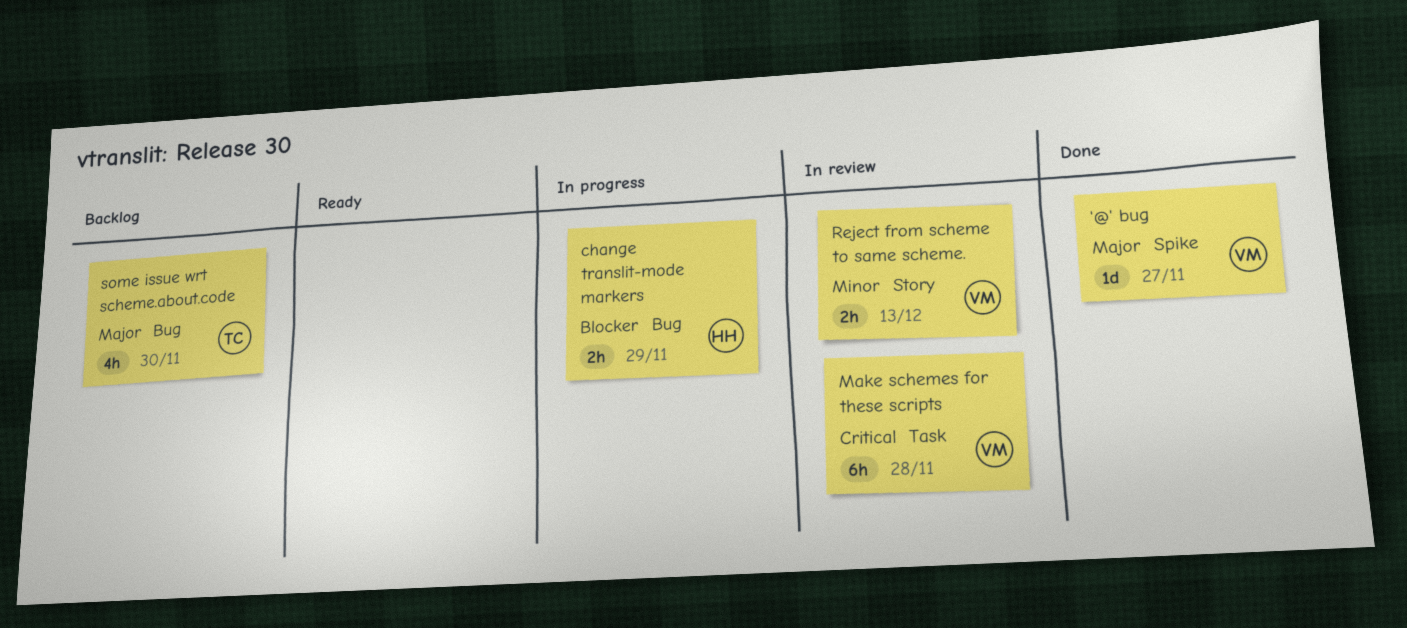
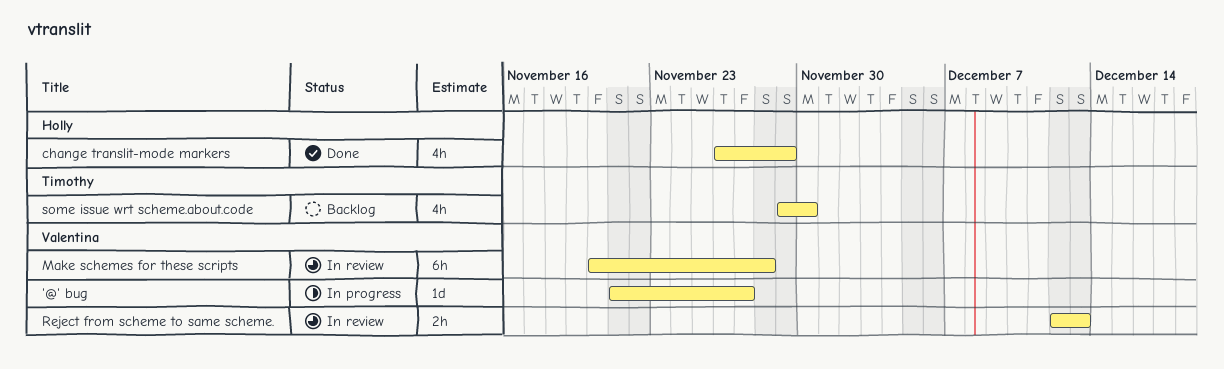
'@' bug, status: Done -> In progress
change translit-mode markers, status: In progress -> Done
change translit-mode markers, estimate: 2h -> 4h

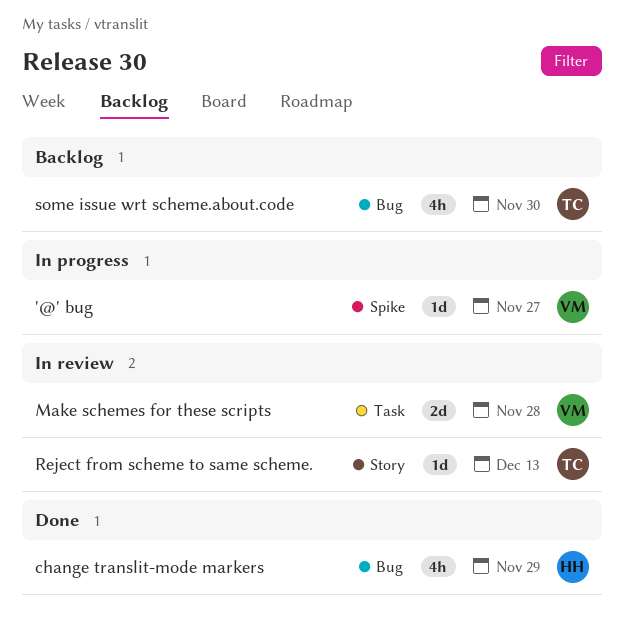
Make schemes for these scripts, estimate: 6h -> 2d
Reject from scheme to same scheme., owner: Valentina -> Timothy
Reject from scheme to same scheme., estimate: 2h -> 1d

